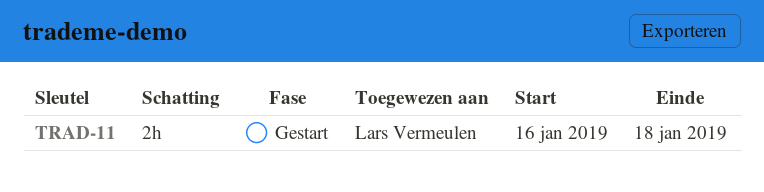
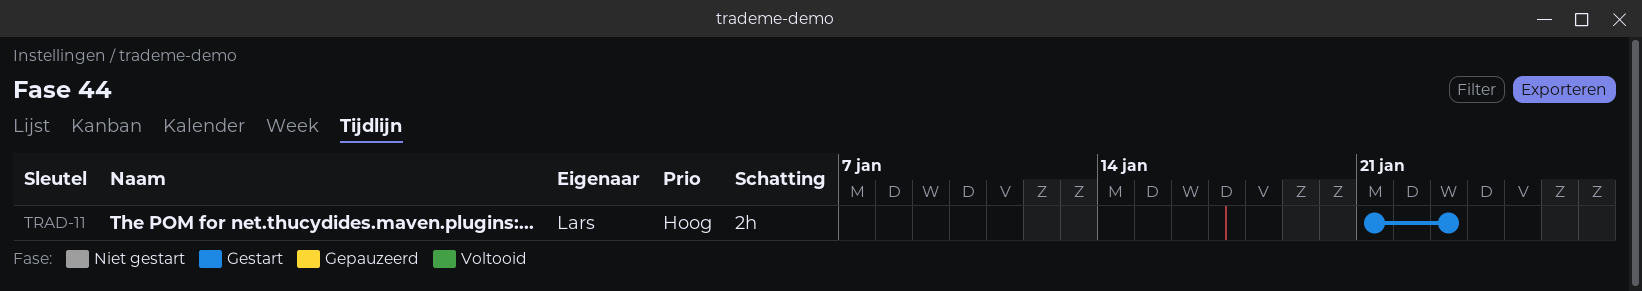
TRAD-11, start: Jan 16 -> Jan 21
TRAD-11, due: Jan 18 -> Jan 23

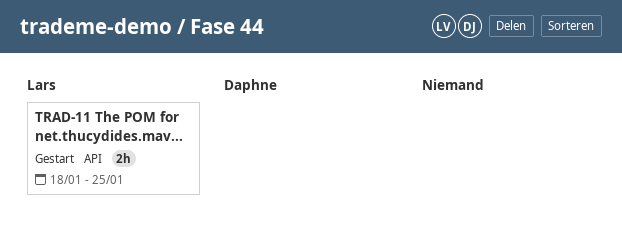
TRAD-11, start: Jan 21 -> Jan 18
TRAD-11, due: Jan 23 -> Jan 25

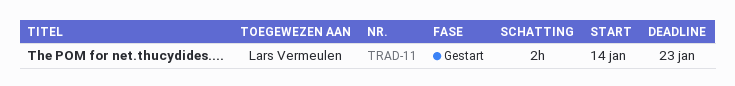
TRAD-11, start: Jan 18 -> Jan 14
TRAD-11, due: Jan 25 -> Jan 23

